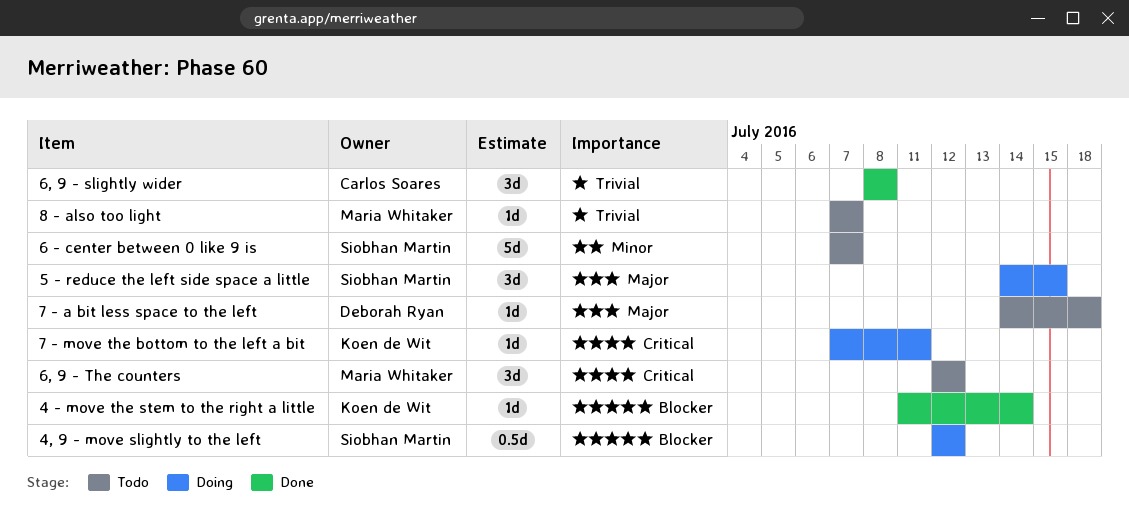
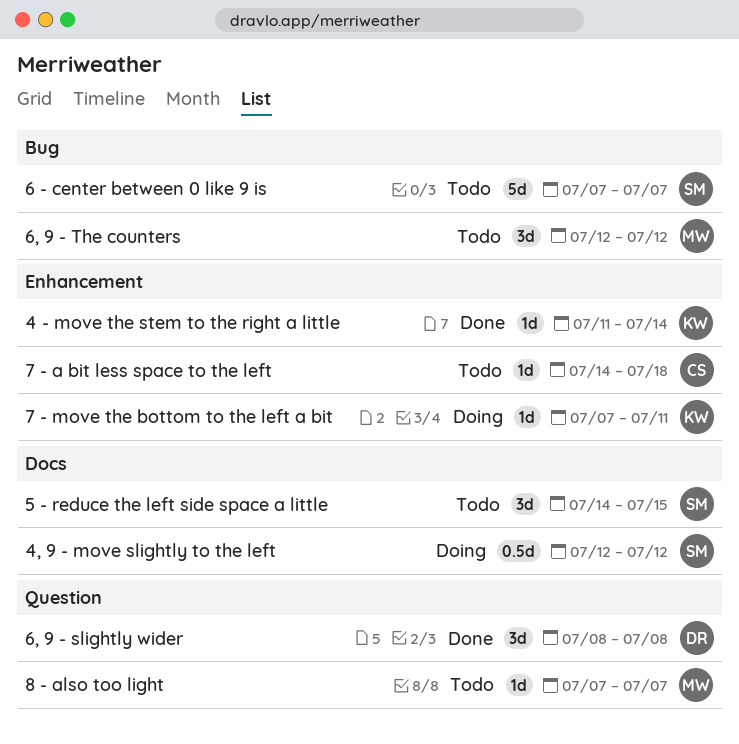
5 - reduce the left side space a little, status: Doing -> Todo
6, 9 - slightly wider, owner: Carlos Soares -> Deborah Ryan
7 - a bit less space to the left, owner: Deborah Ryan -> Carlos Soares

